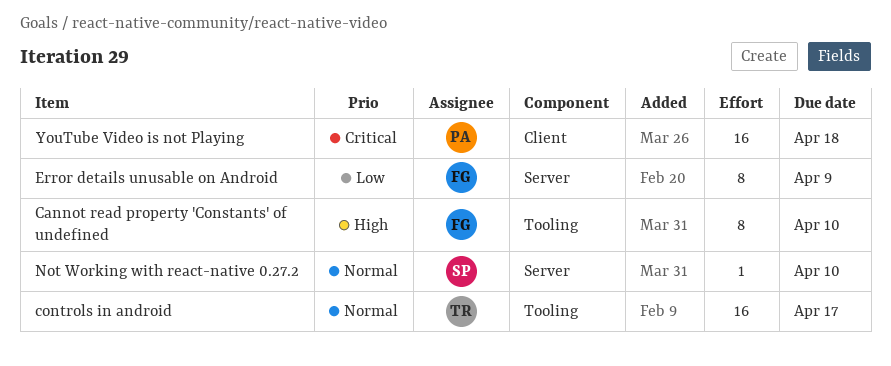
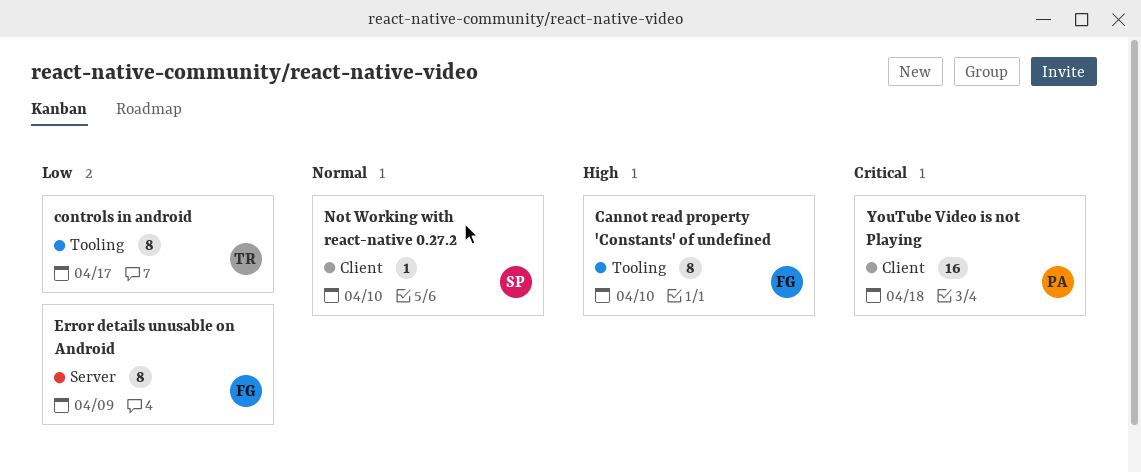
controls in android, priority: Normal -> Low
controls in android, estimate: 16 -> 8
Not Working with react-native 0.27.2, label: Server -> Client

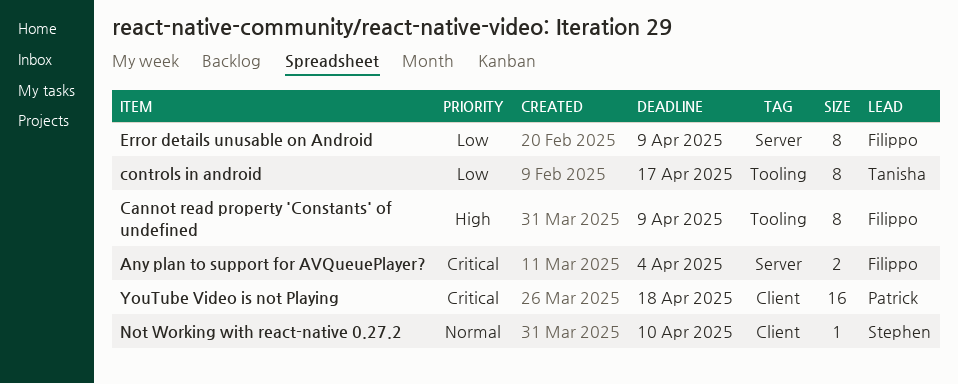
Any plan to support for AVQueuePlayer?: none -> present
Cannot read property 'Constants' of undefined, due: Apr 10 -> Apr 9

